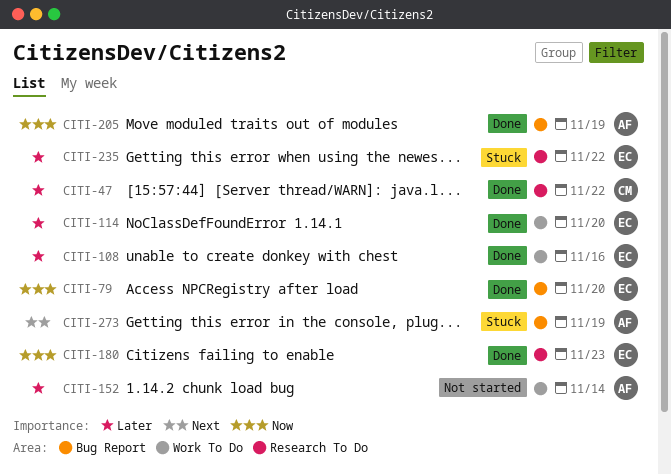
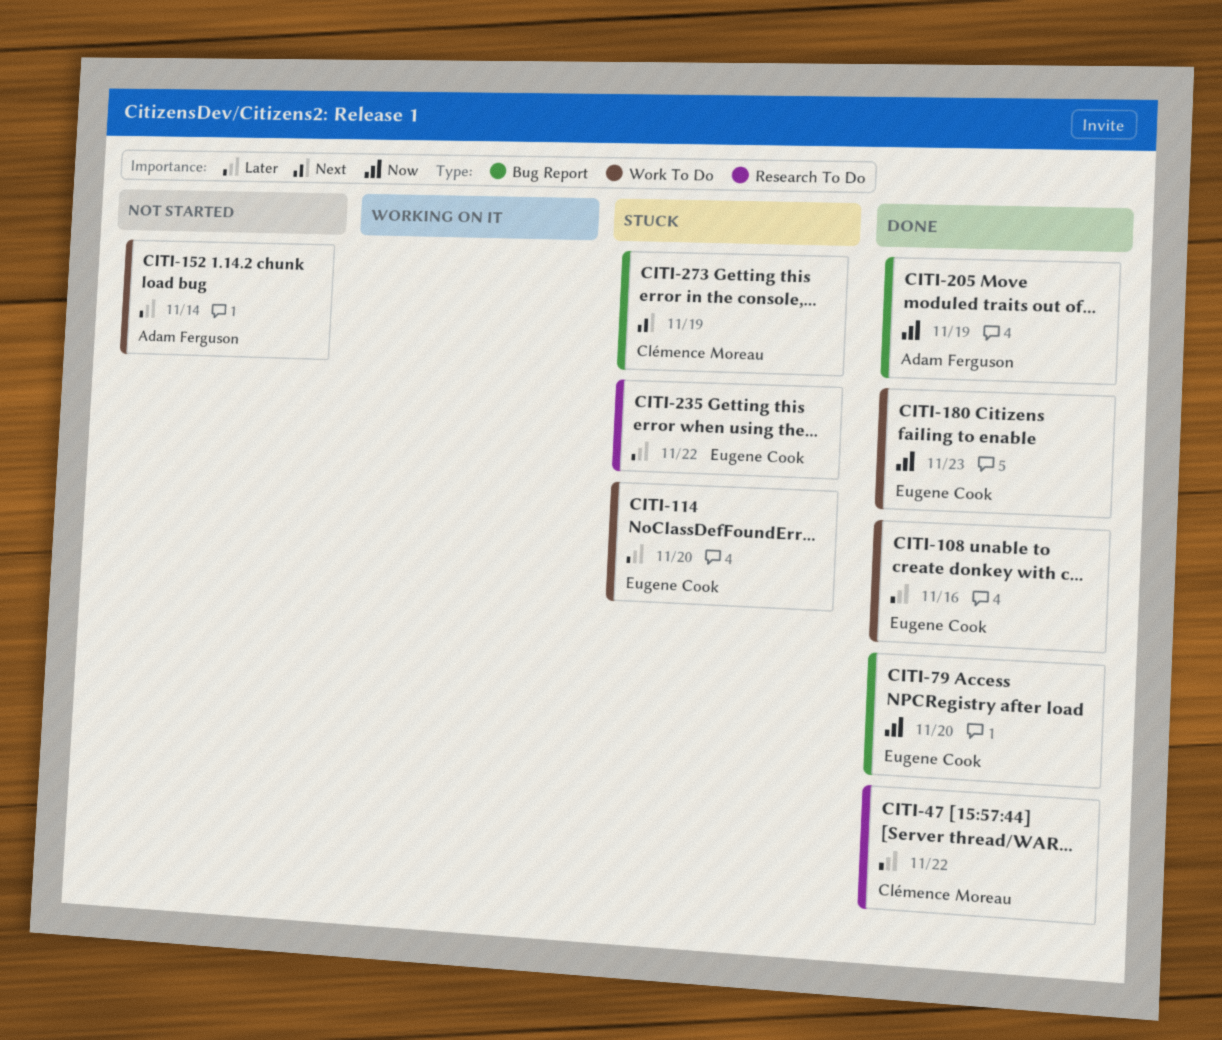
CITI-114, status: Done -> Stuck
CITI-180, label: Research To Do -> Work To Do
CITI-273, owner: Adam Ferguson -> Clémence Moreau

